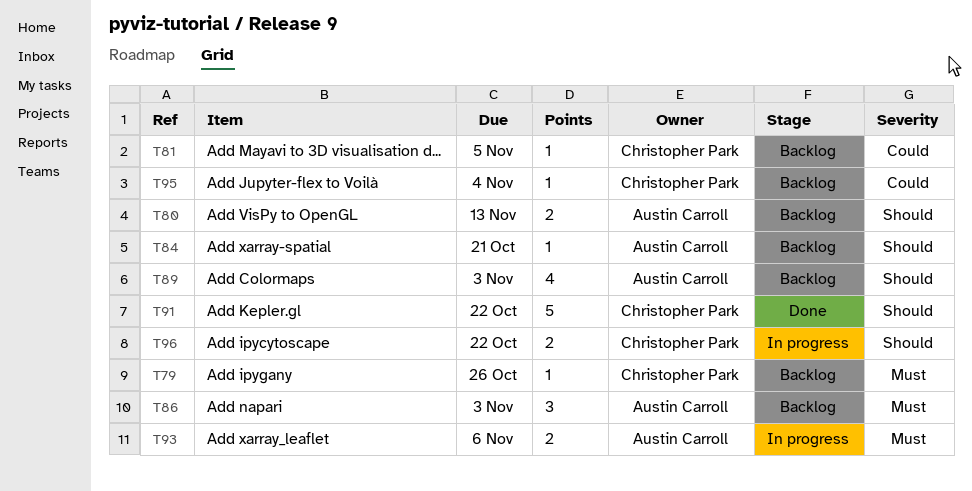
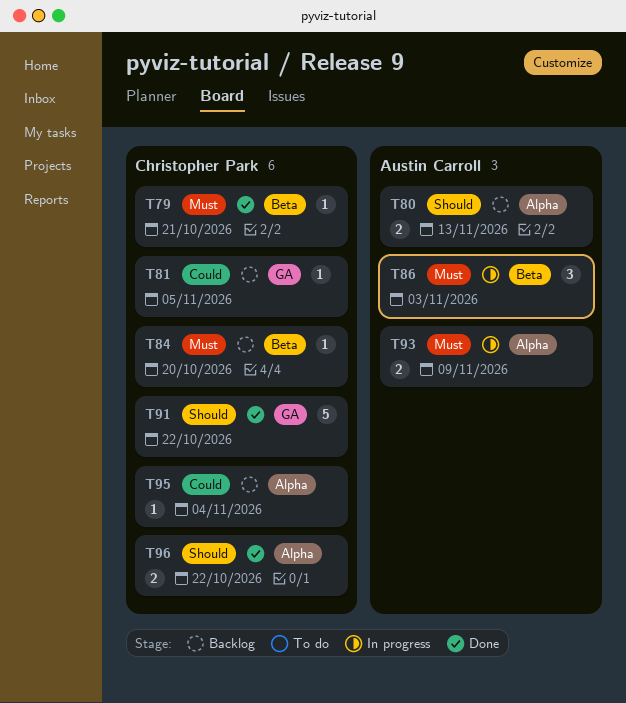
T79, status: Backlog -> Done
T79, due: Oct 26 -> Oct 21
T84, owner: Austin Carroll -> Christopher Park
T84, priority: Should -> Must
T84, due: Oct 21 -> Oct 20
T86, status: Backlog -> In progress
T89: present -> none
T93, due: Nov 6 -> Nov 9
T96, status: In progress -> Done

